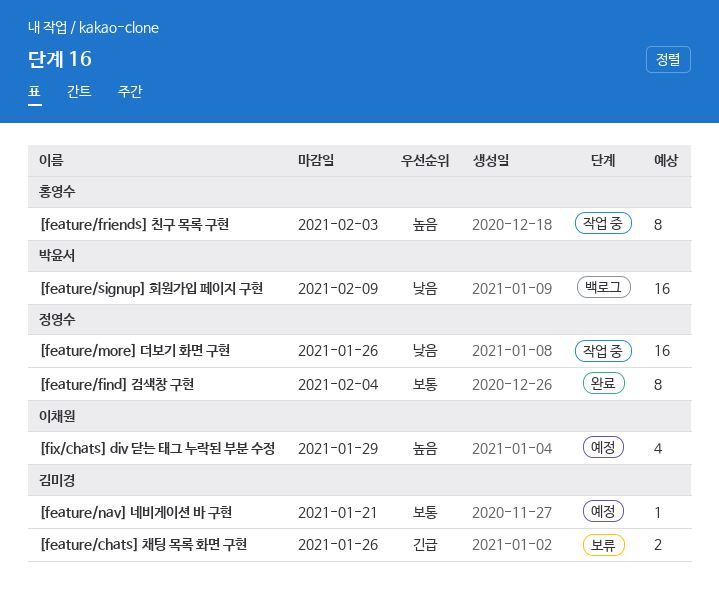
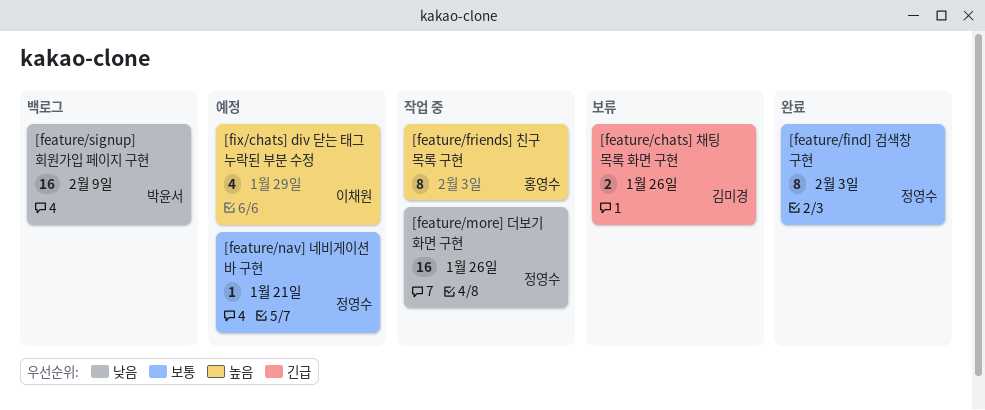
[feature/find] 검색창 구현, due: Feb 4 -> Feb 3
[feature/nav] 네비게이션 바 구현, owner: 김미경 -> 정영수

